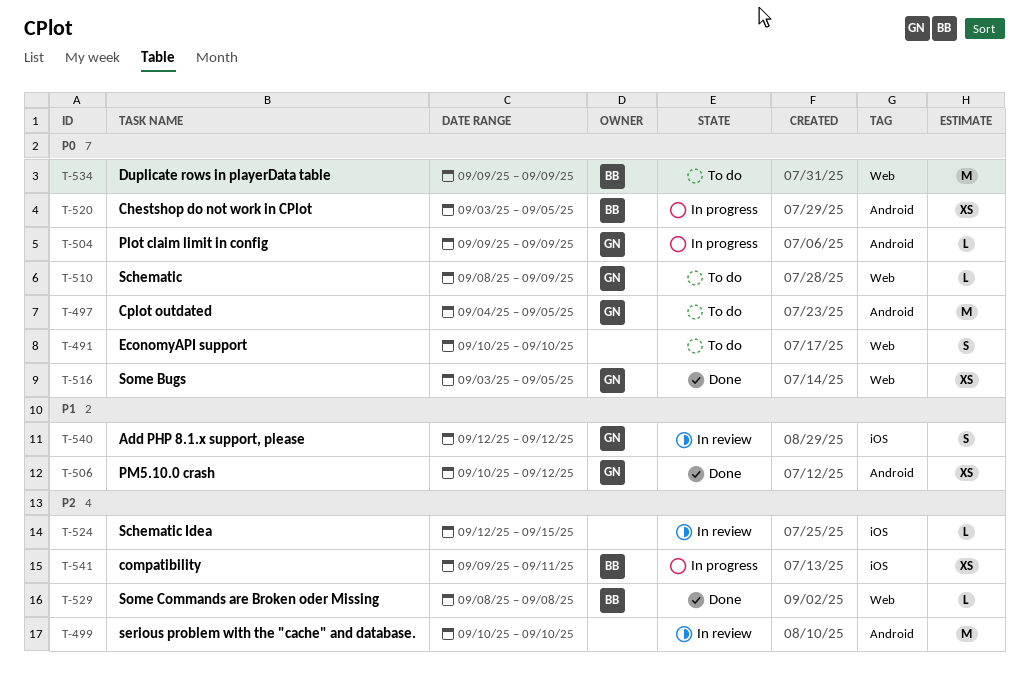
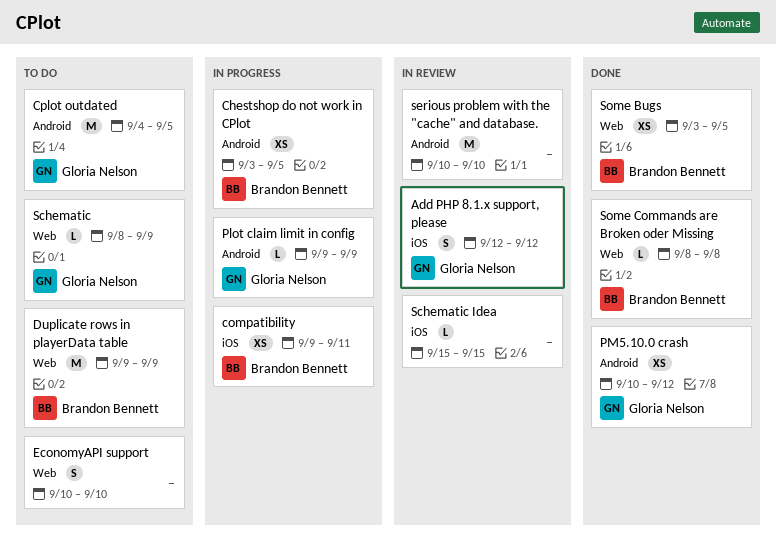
Schematic Idea, start: Sep 12 -> Sep 15
Some Bugs, owner: Gloria Nelson -> Brandon Bennett

